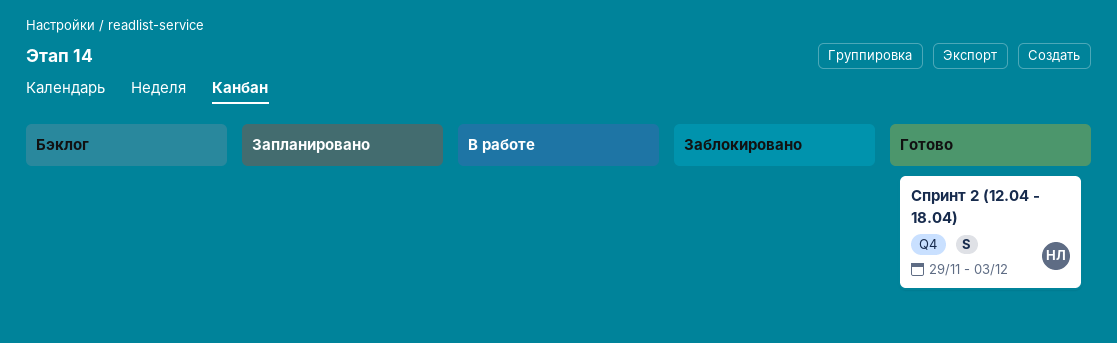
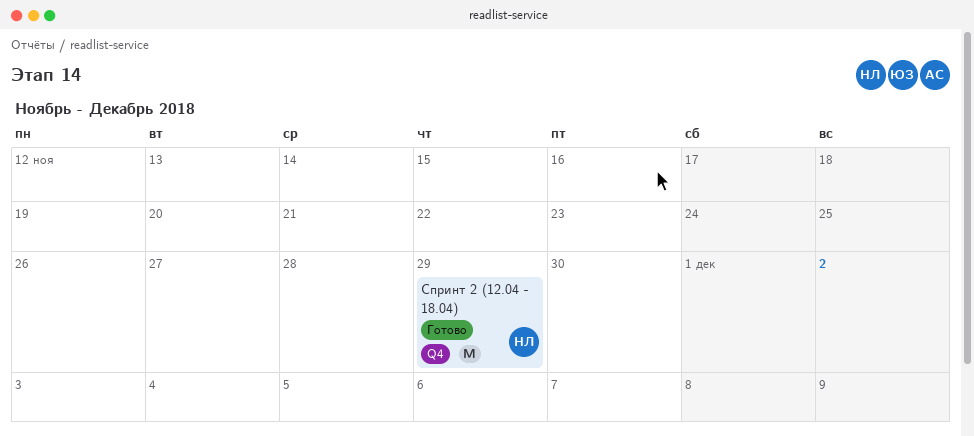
Спринт 2 (12.04 - 18.04), estimate: S -> M
Спринт 2 (12.04 - 18.04), due: Dec 3 -> Nov 29

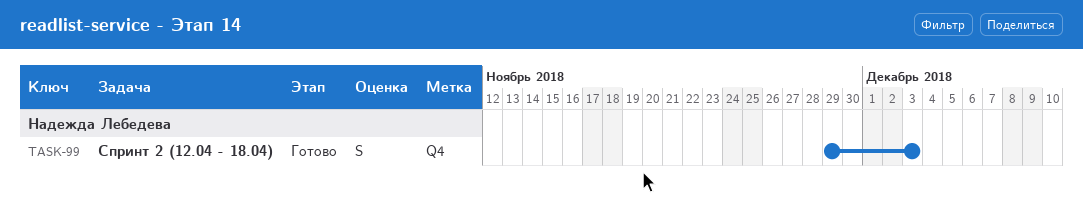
Спринт 2 (12.04 - 18.04), estimate: M -> S
Спринт 2 (12.04 - 18.04), due: Nov 29 -> Dec 3

